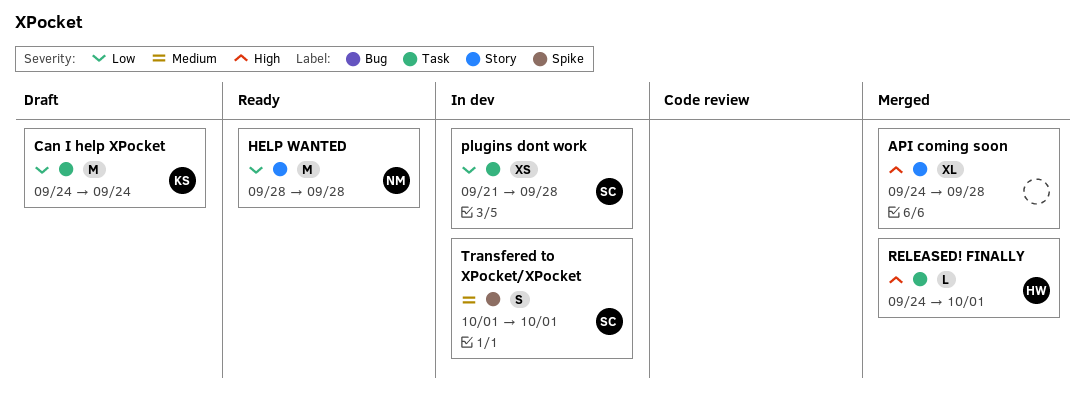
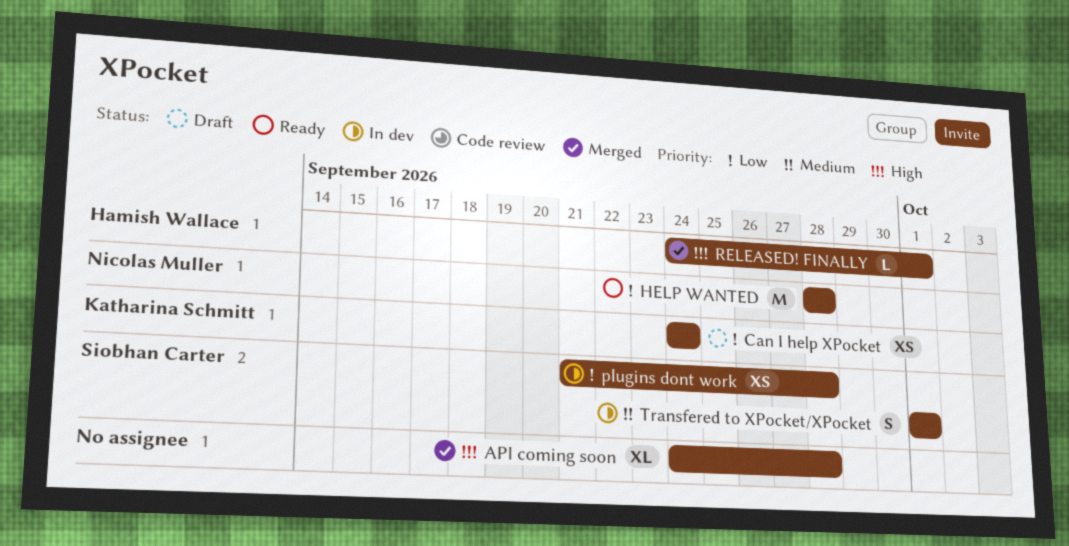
Can I help XPocket, estimate: M -> XS

